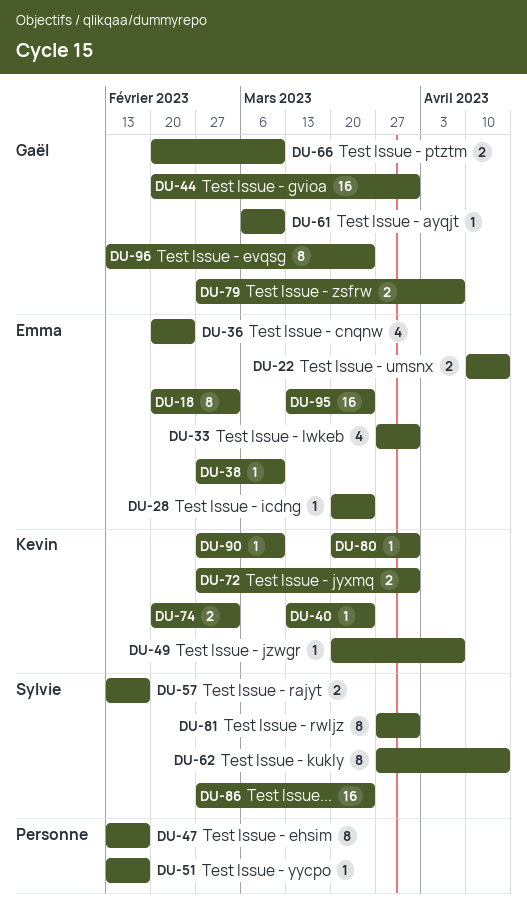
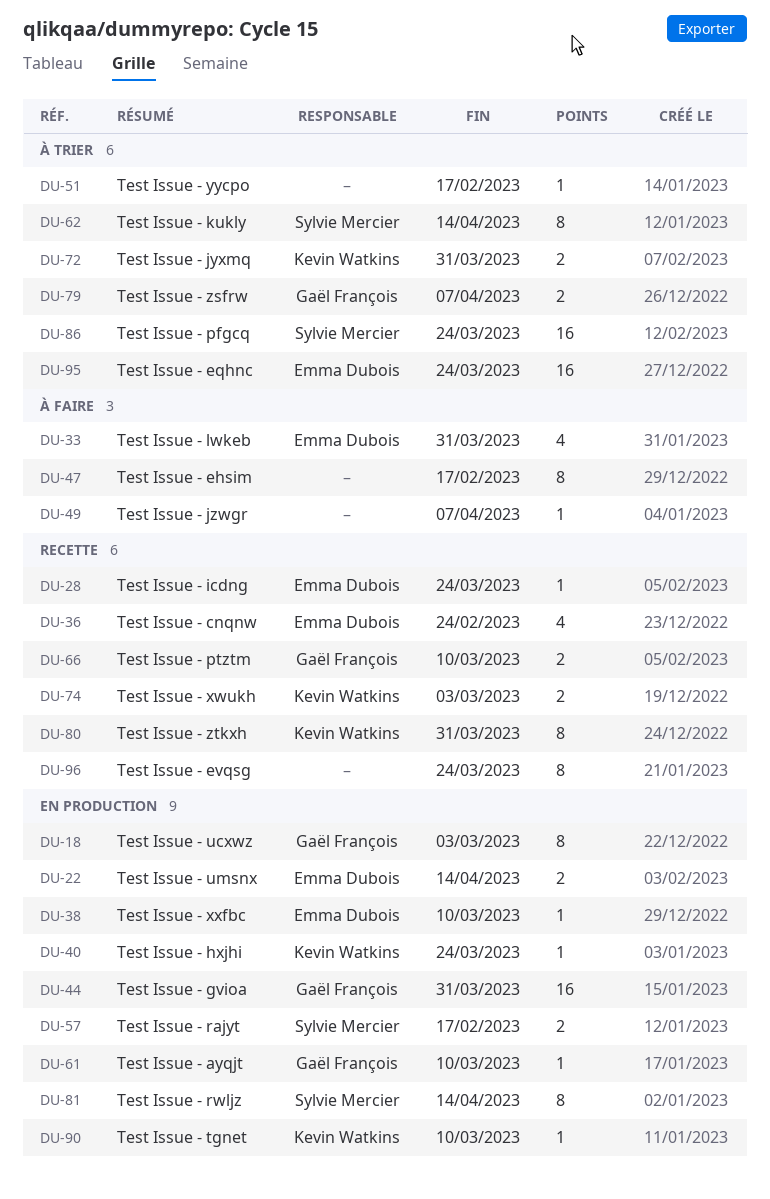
DU-18, owner: Emma Dubois -> Gaël François
DU-49, owner: Kevin Watkins -> none
DU-80, estimate: 1 -> 8
DU-81, due: Mar 31 -> Apr 14
DU-96, owner: Gaël François -> none

